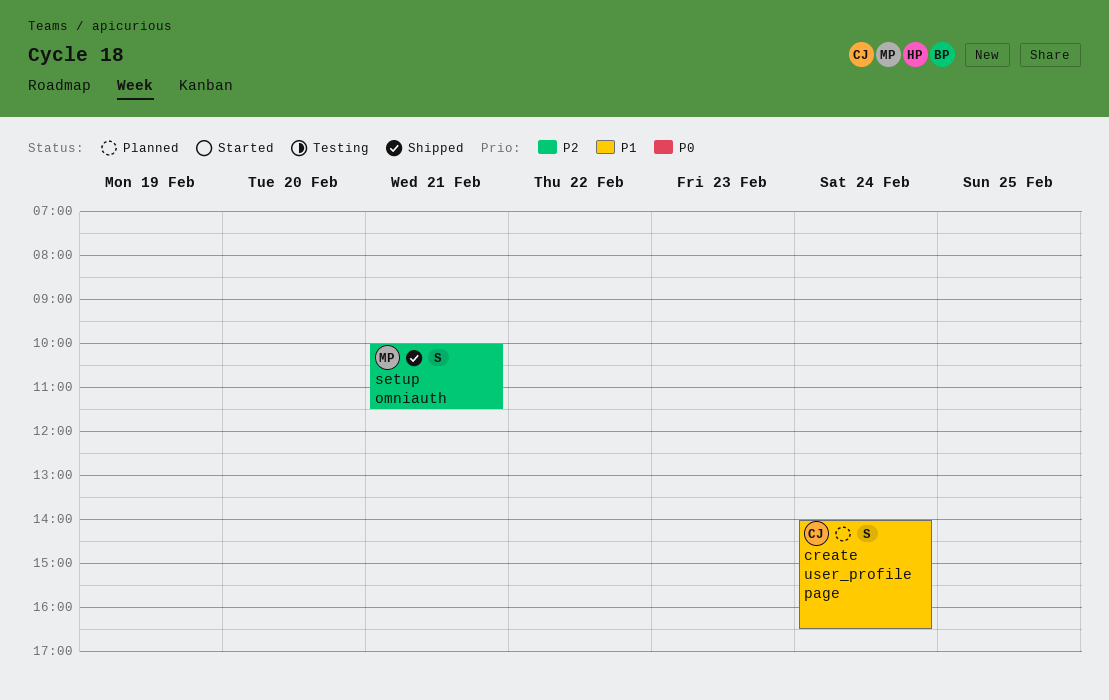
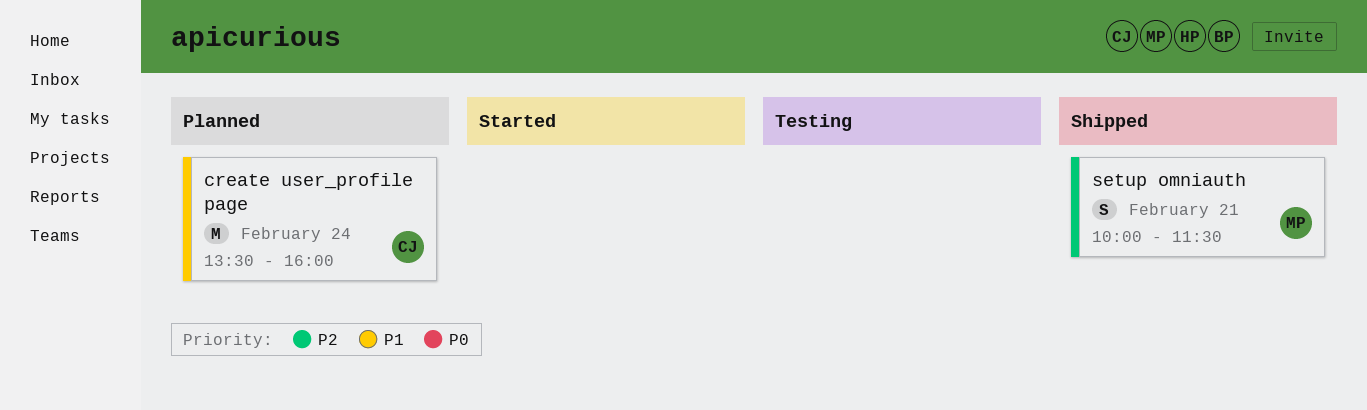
create user_profile page, estimate: S -> M
create user_profile page, begins: 14:00 -> 13:30
create user_profile page, ends: 16:30 -> 16:00

